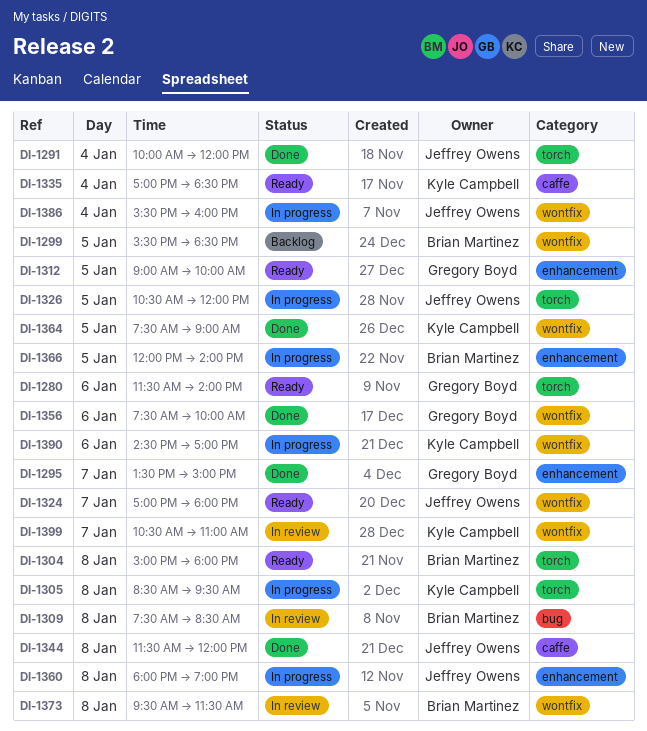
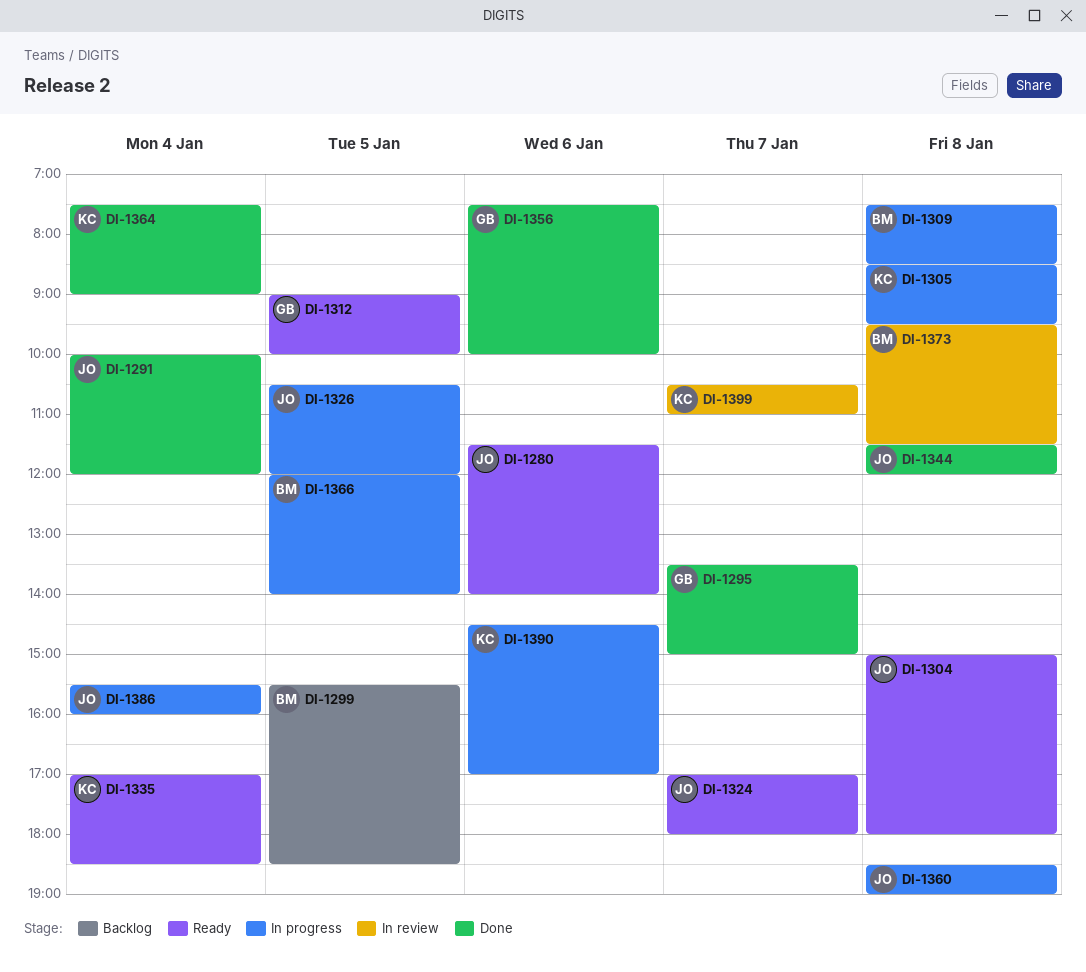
DI-1280, owner: Gregory Boyd -> Jeffrey Owens
DI-1304, owner: Brian Martinez -> Jeffrey Owens
DI-1309, status: In review -> In progress
DI-1360, begins: 18:00 -> 18:30
DI-1364, day: Jan 5 -> Jan 4

